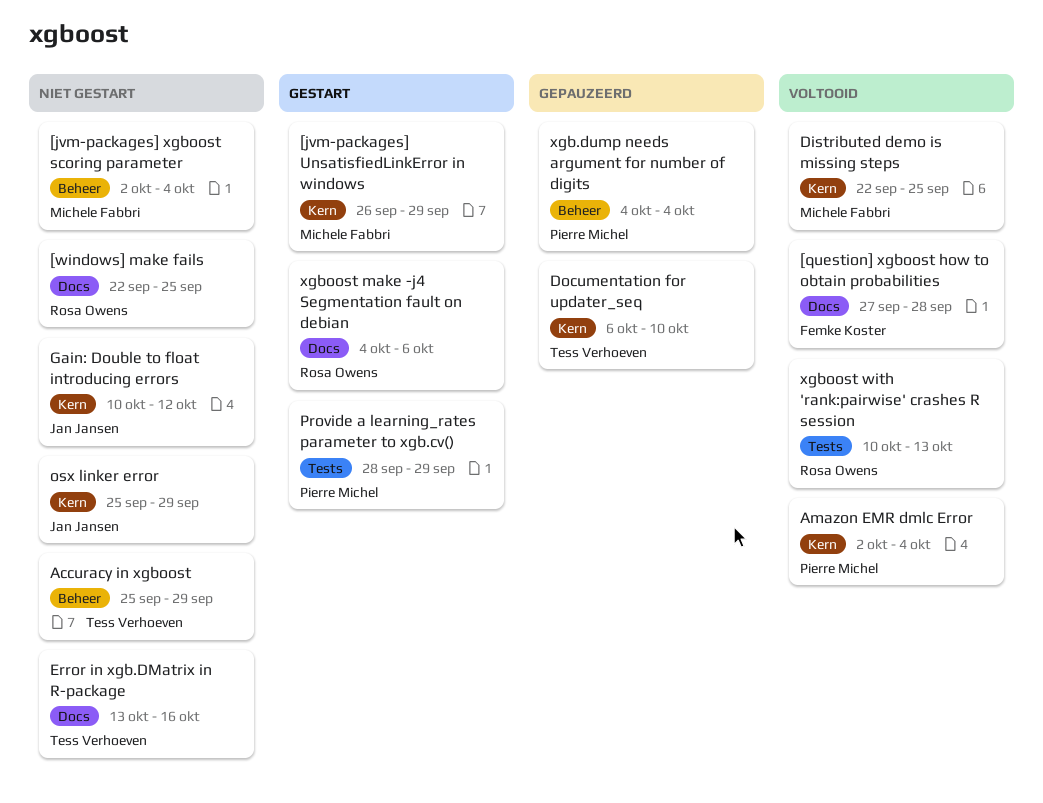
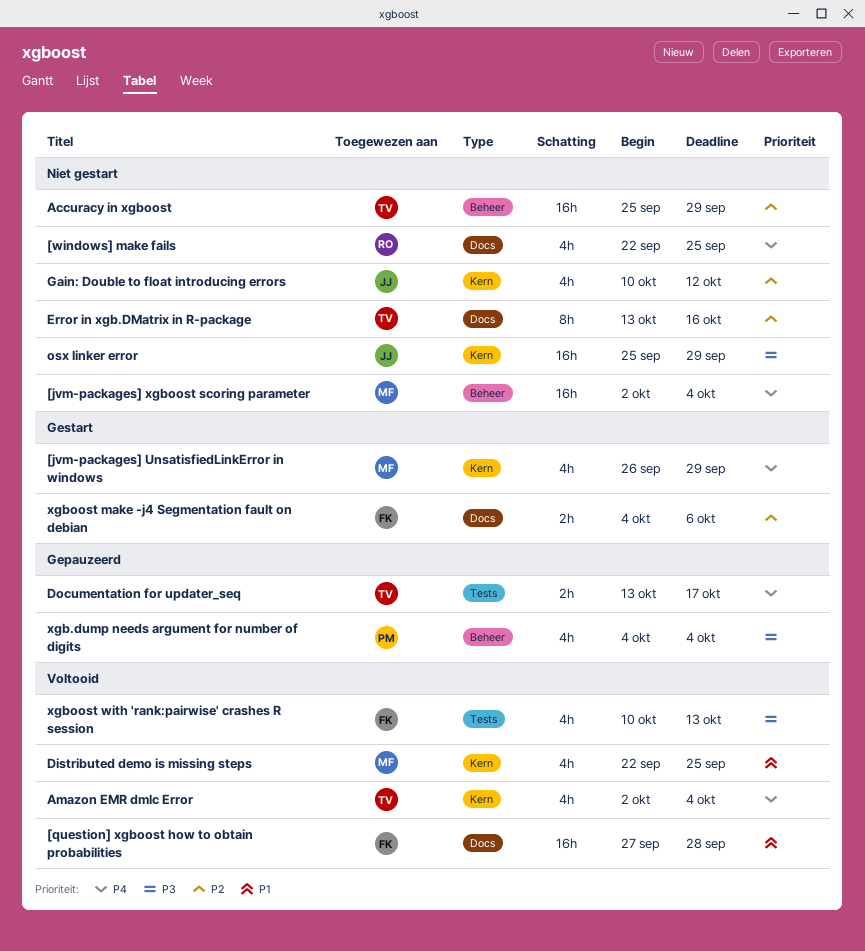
Amazon EMR dmlc Error, owner: Pierre Michel -> Tess Verhoeven
Documentation for updater_seq, label: Kern -> Tests
Documentation for updater_seq, start: Oct 6 -> Oct 13
Documentation for updater_seq, due: Oct 10 -> Oct 17
Provide a learning_rates parameter to xgb.cv(): present -> none
xgboost make -j4 Segmentation fault on debian, owner: Rosa Owens -> Femke Koster
xgboost with 'rank:pairwise' crashes R session, owner: Rosa Owens -> Femke Koster

